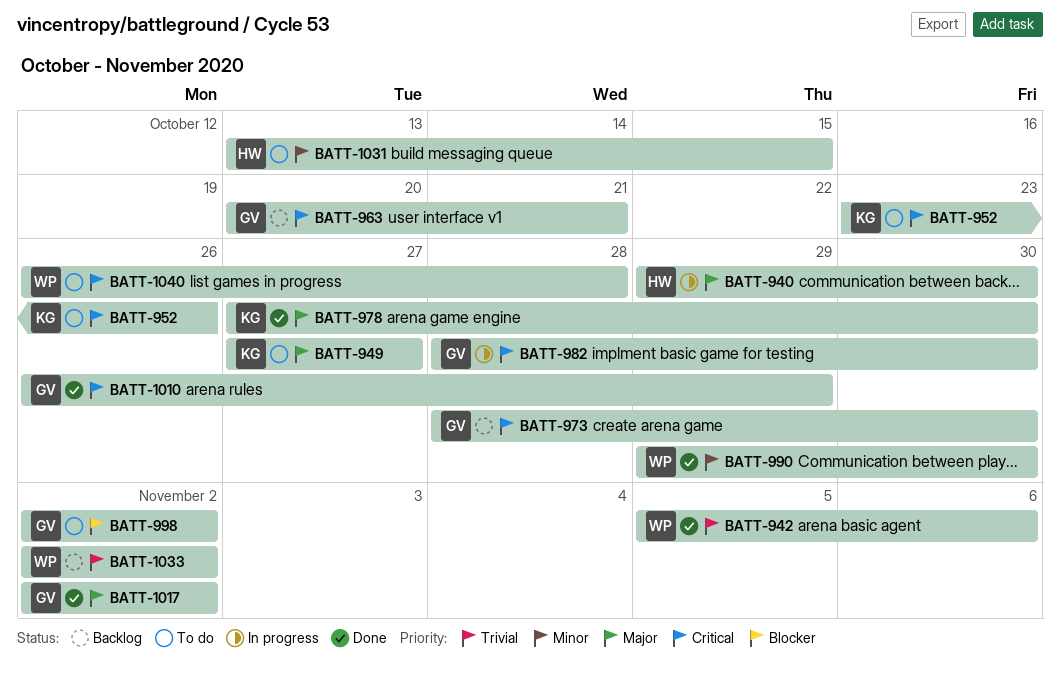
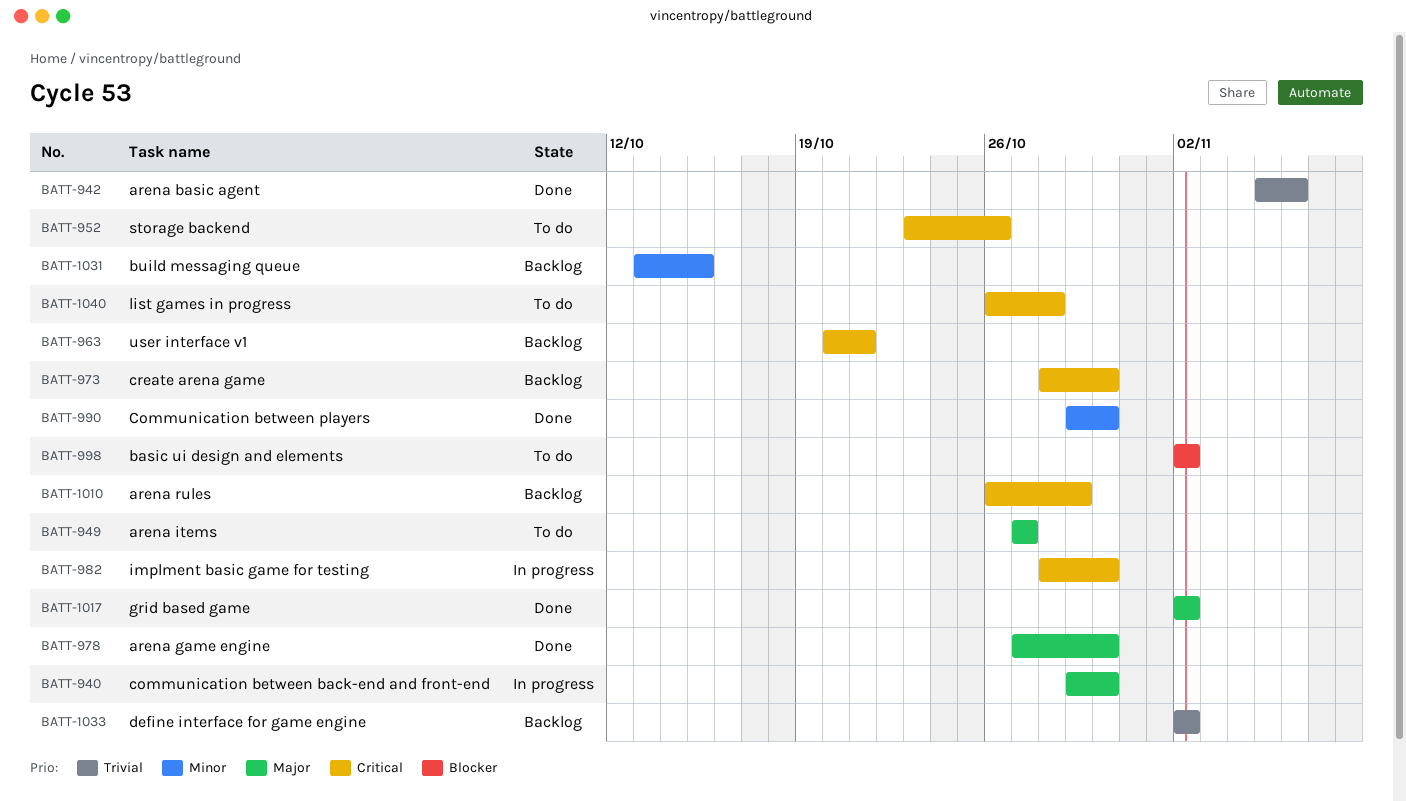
BATT-1010, status: Done -> Backlog
BATT-1031, status: To do -> Backlog

